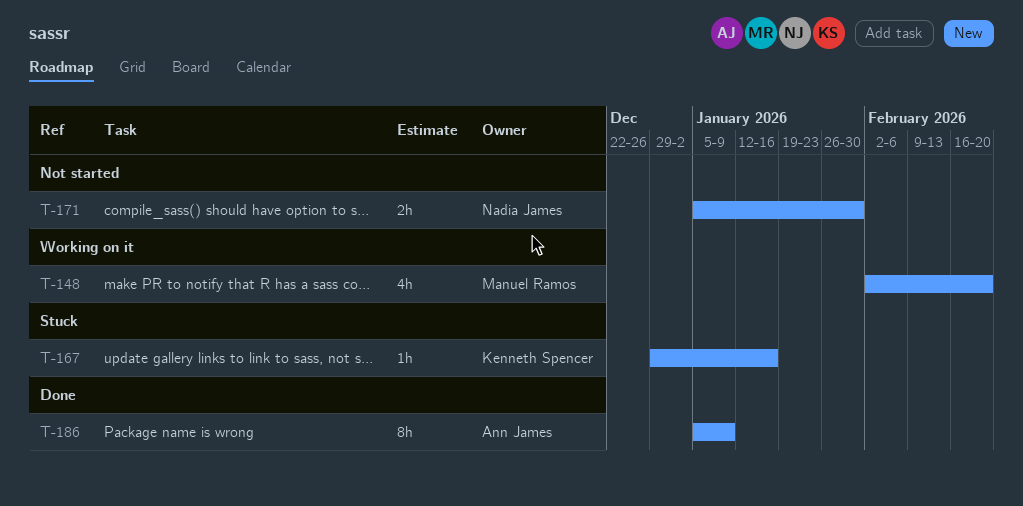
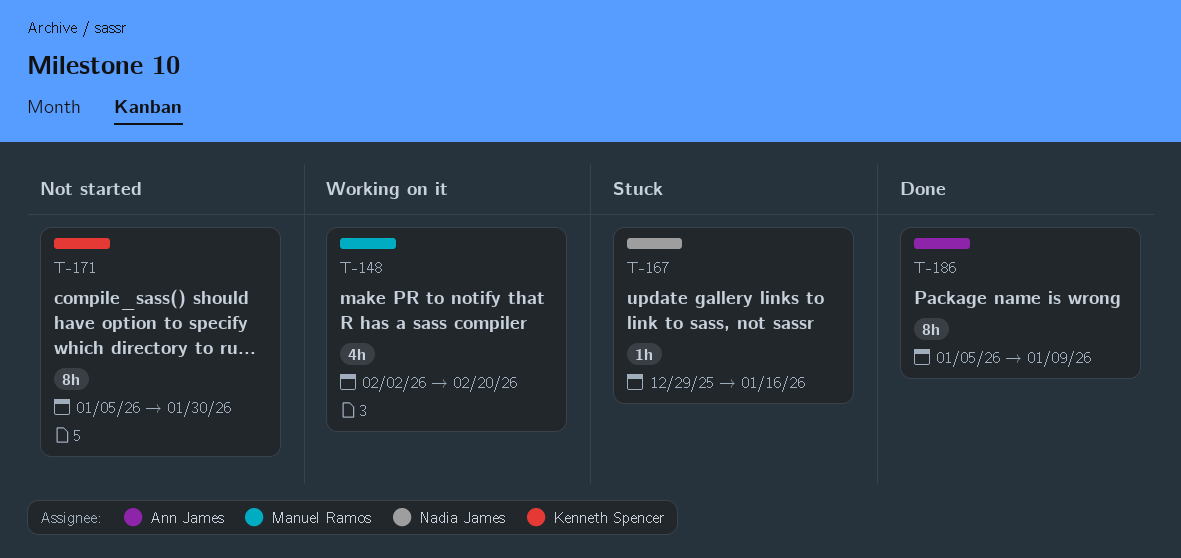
T-167, owner: Kenneth Spencer -> Nadia James
T-171, owner: Nadia James -> Kenneth Spencer
T-171, estimate: 2h -> 8h

